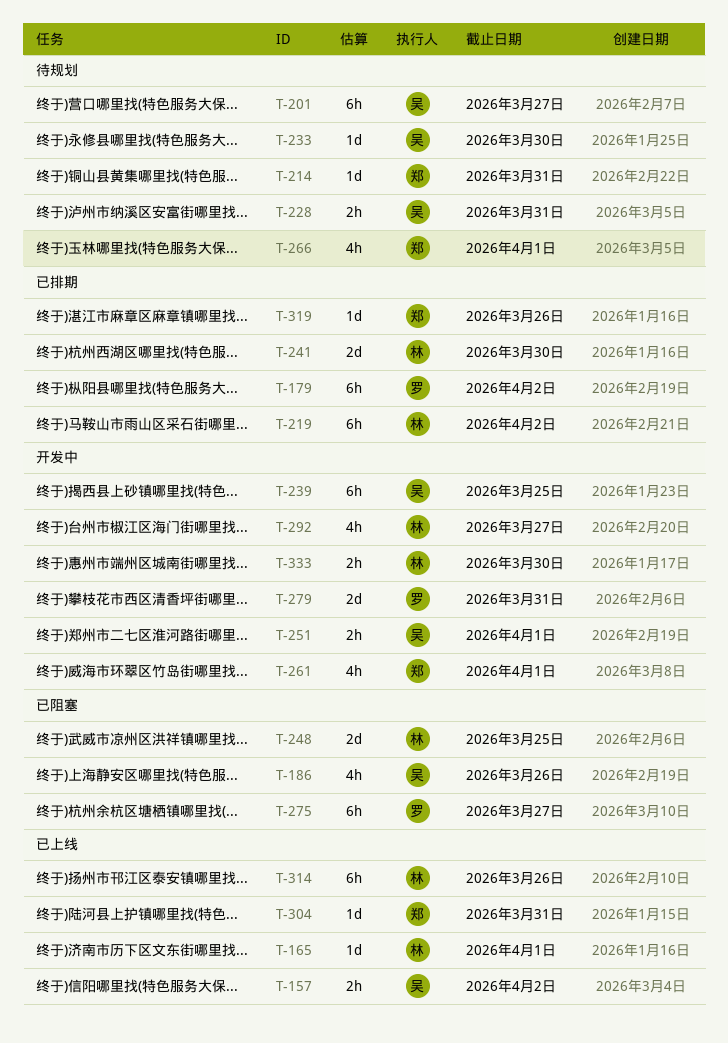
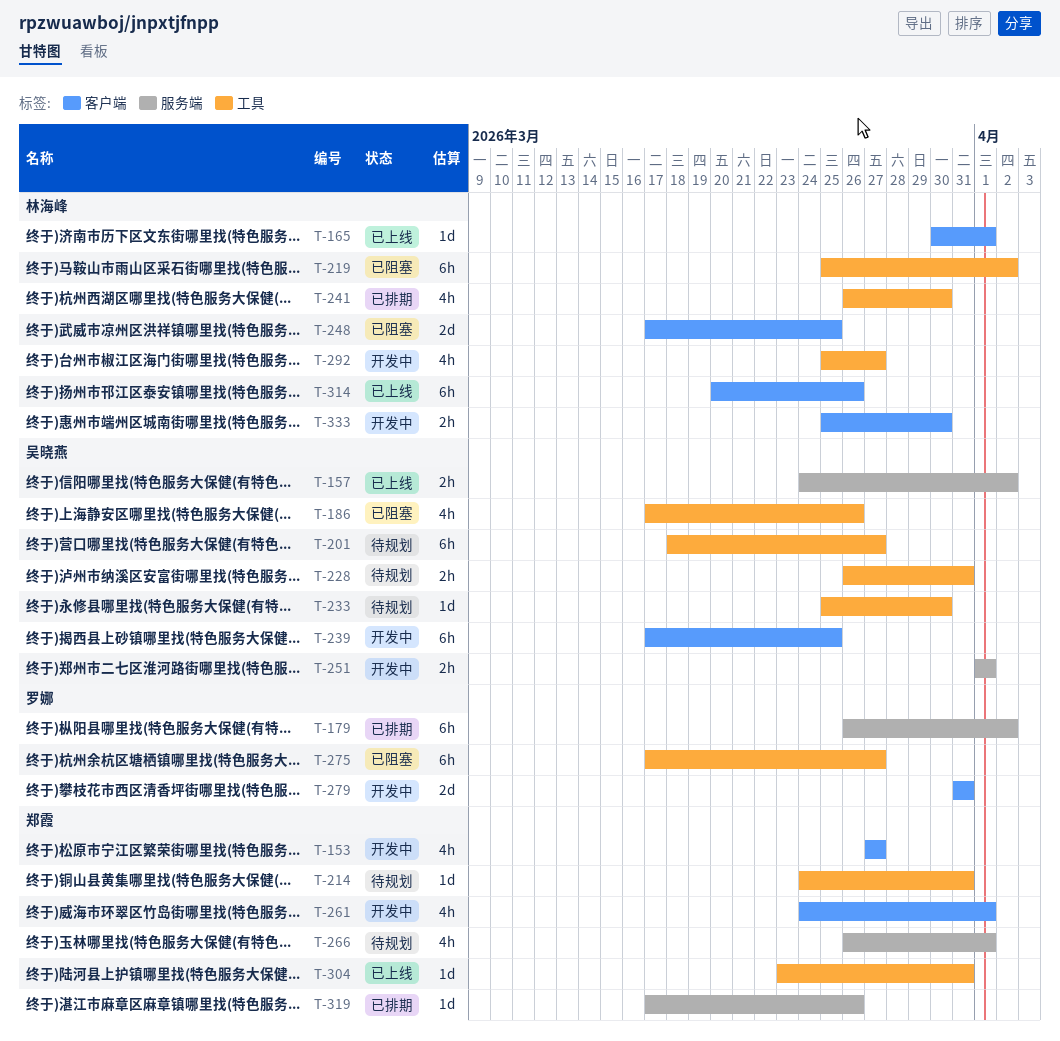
T-153: none -> present
T-219, status: 已排期 -> 已阻塞
T-241, estimate: 2d -> 4h

